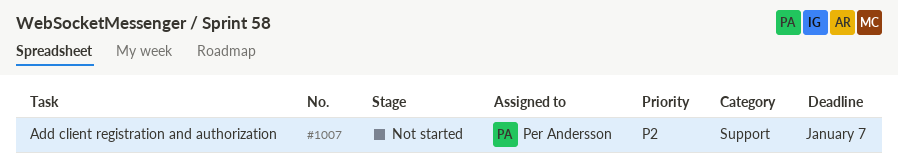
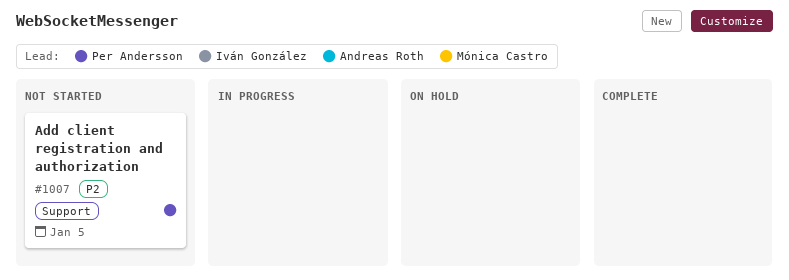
#1007, due: Jan 7 -> Jan 5

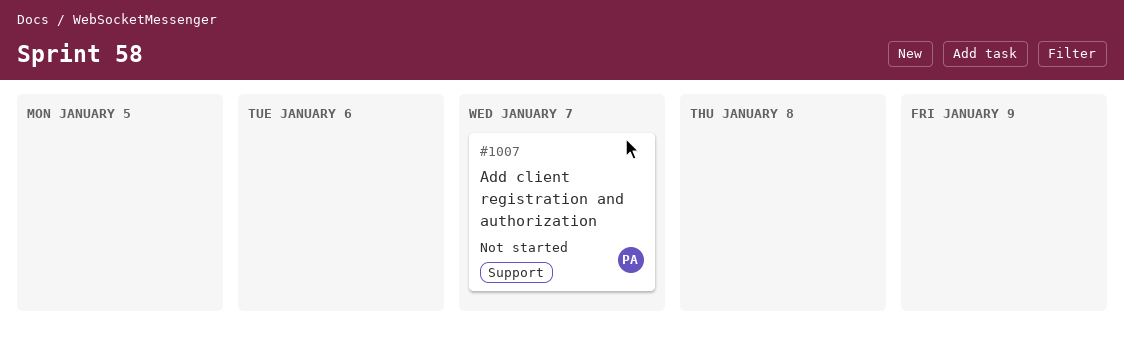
#1007, due: Jan 5 -> Jan 7

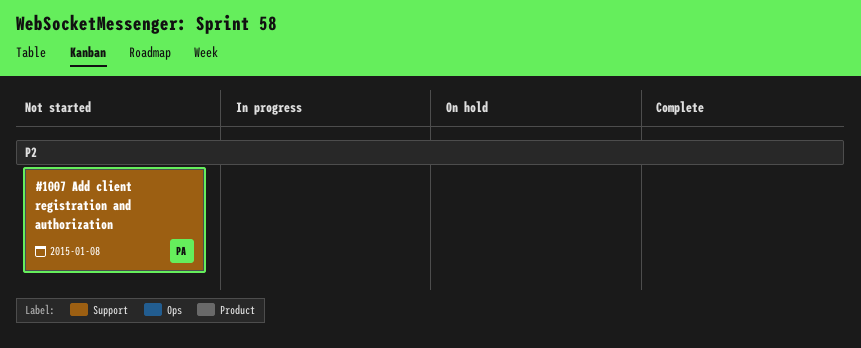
#1007, due: Jan 7 -> Jan 8

